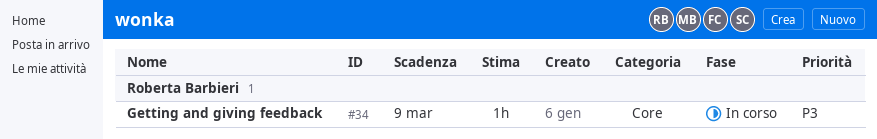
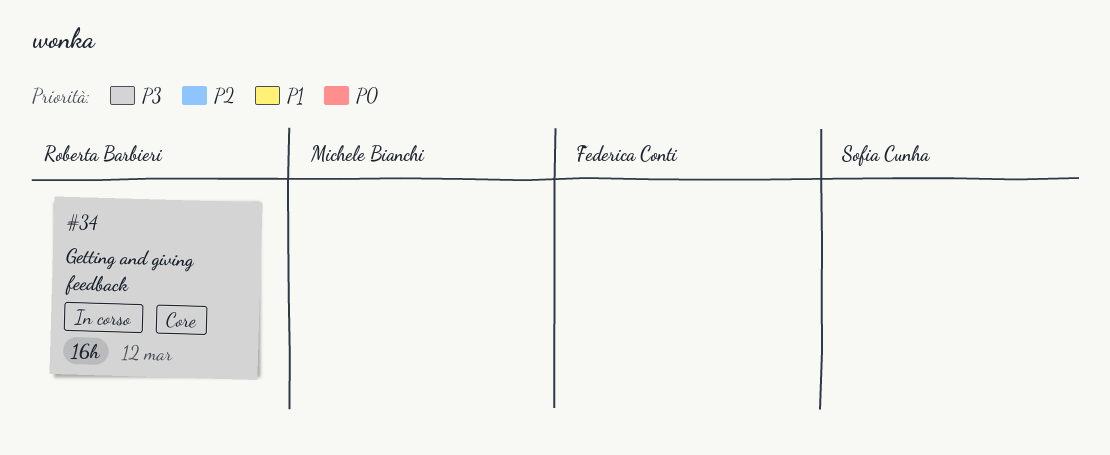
#34, estimate: 1h -> 16h
#34, due: Mar 9 -> Mar 12

